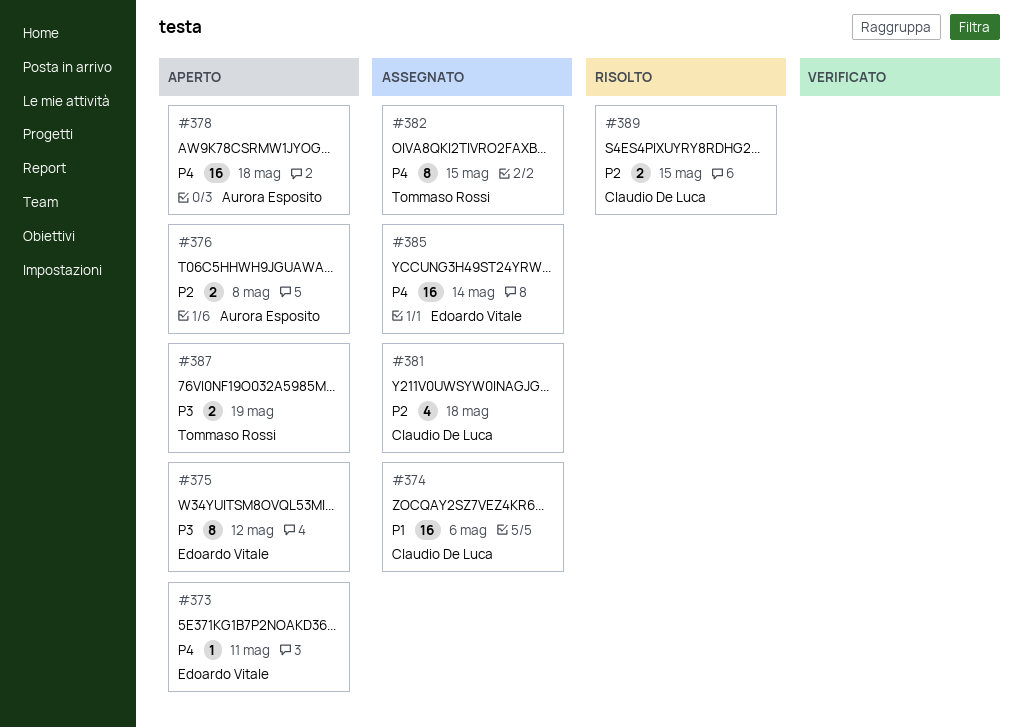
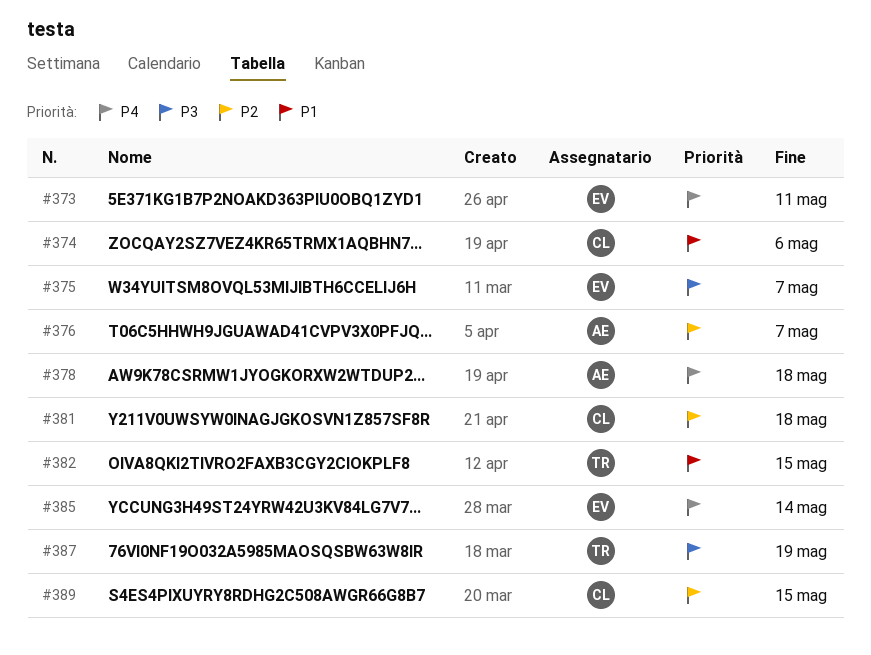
#375, due: May 12 -> May 7
#376, due: May 8 -> May 7
#382, priority: P4 -> P1

